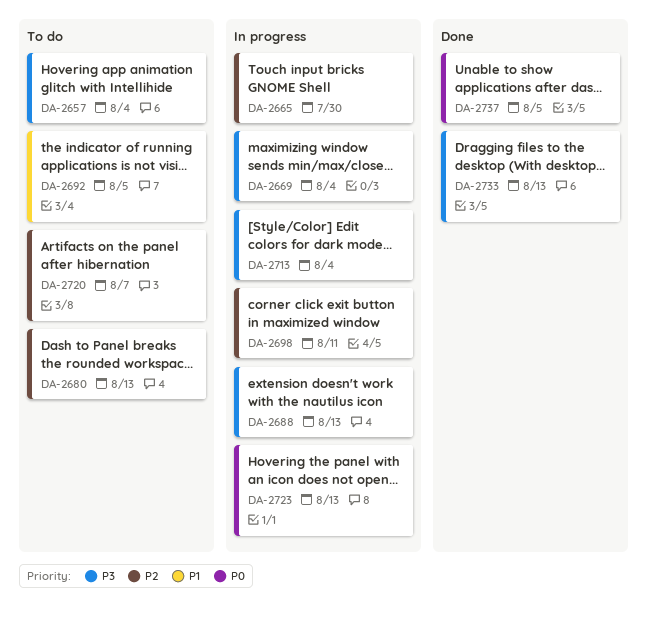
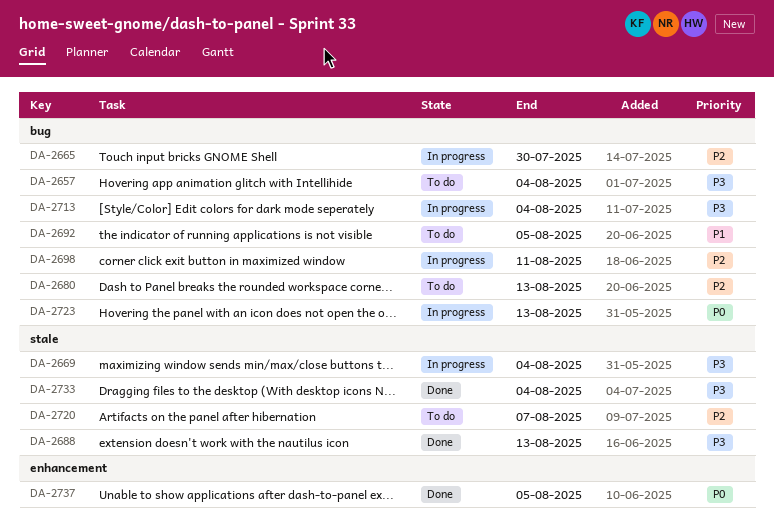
DA-2688, status: In progress -> Done
DA-2733, due: Aug 13 -> Aug 4

